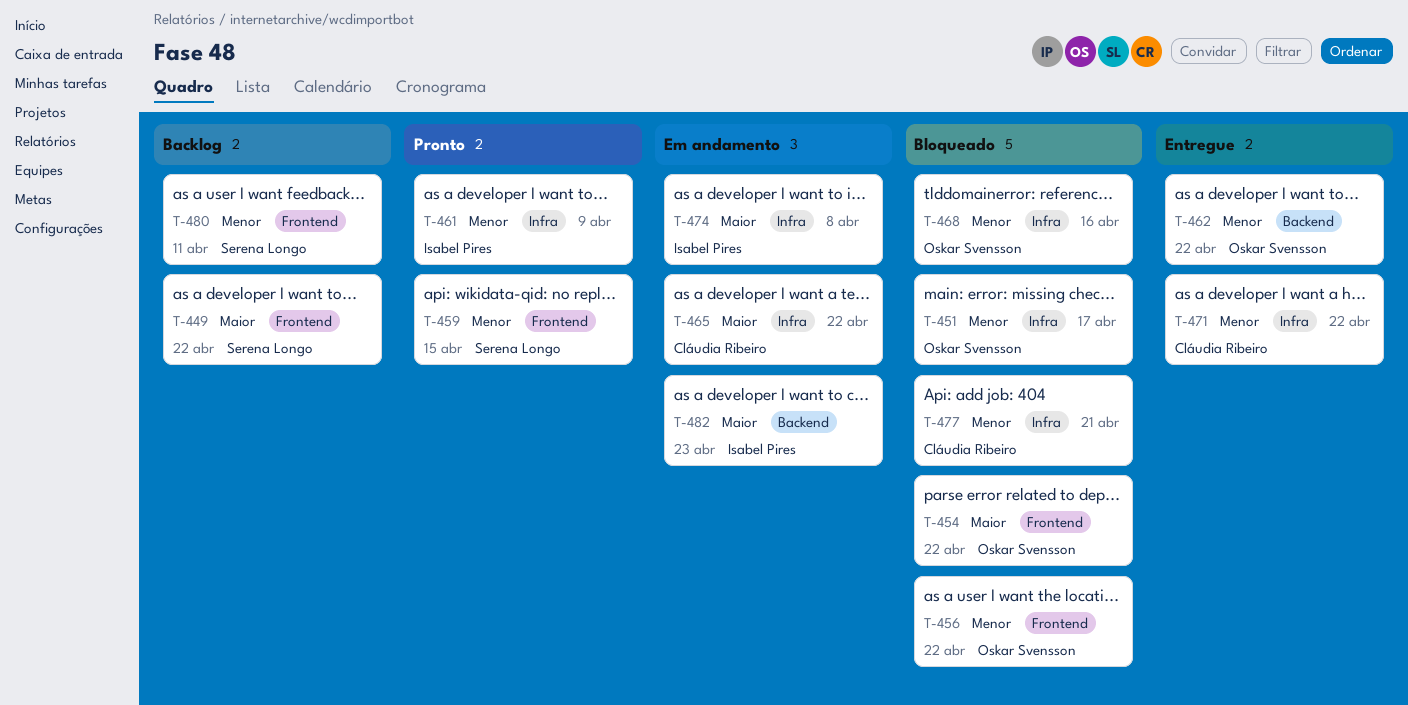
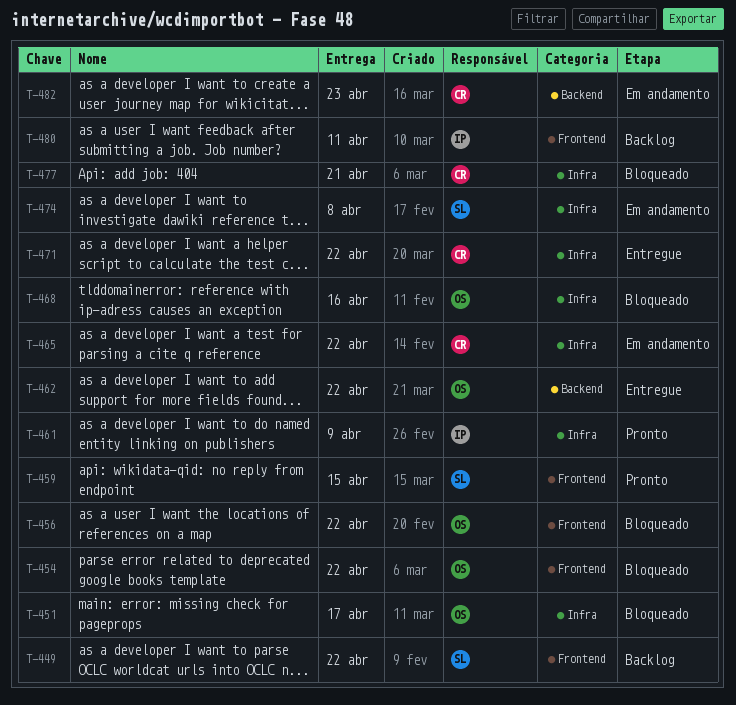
T-474, owner: Isabel Pires -> Serena Longo
T-480, owner: Serena Longo -> Isabel Pires
T-482, owner: Isabel Pires -> Cláudia Ribeiro

